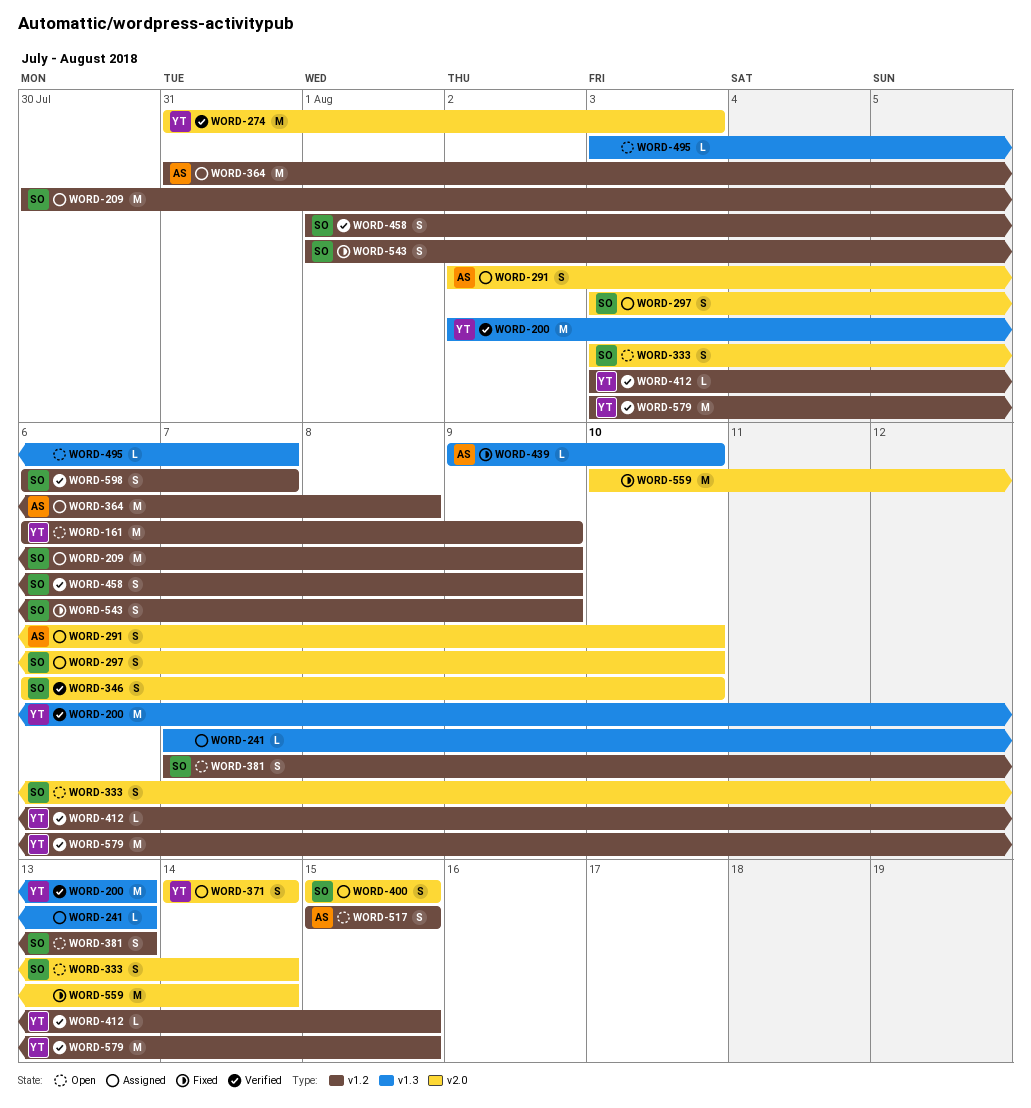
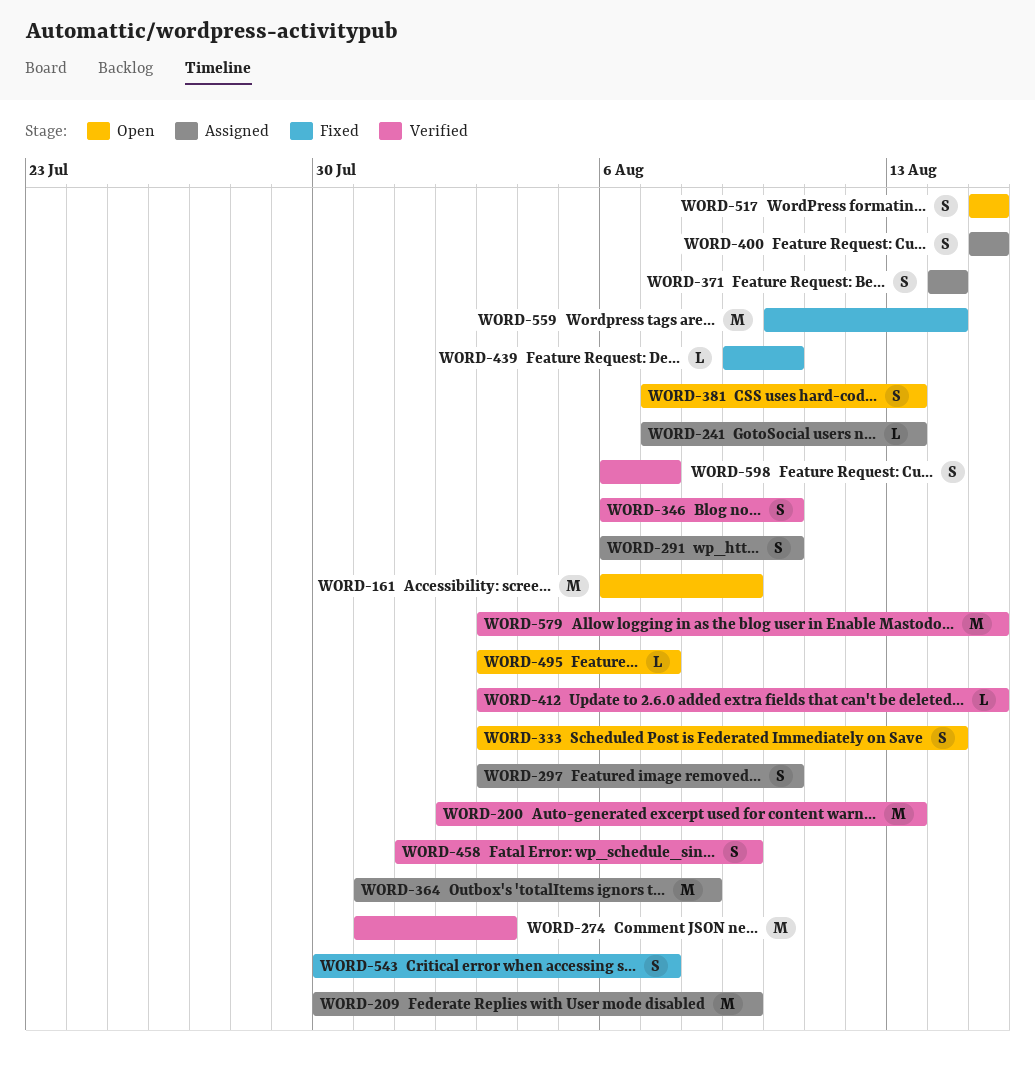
WORD-291, start: Aug 2 -> Aug 6
WORD-543, start: Aug 1 -> Jul 30
WORD-543, due: Aug 9 -> Aug 7

